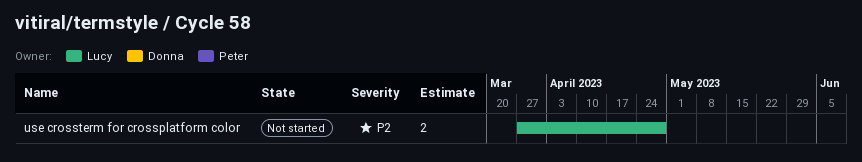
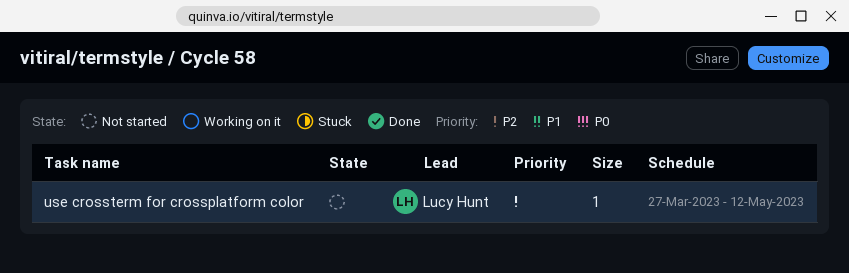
use crossterm for crossplatform color, estimate: 2 -> 1
use crossterm for crossplatform color, due: Apr 28 -> May 12

